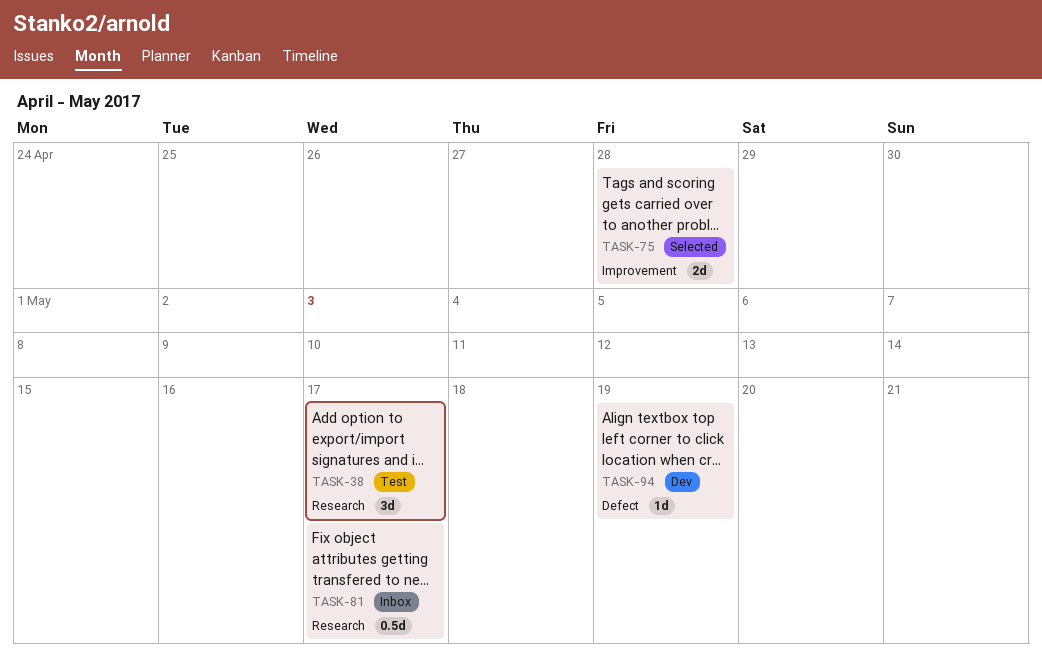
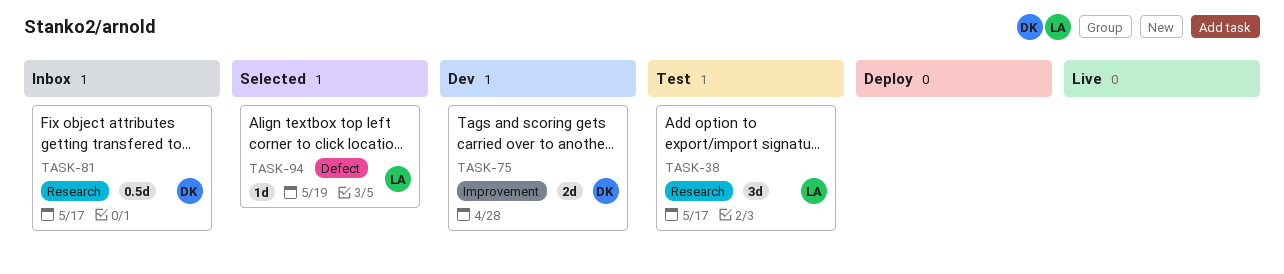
TASK-75, status: Selected -> Dev
TASK-94, status: Dev -> Selected

